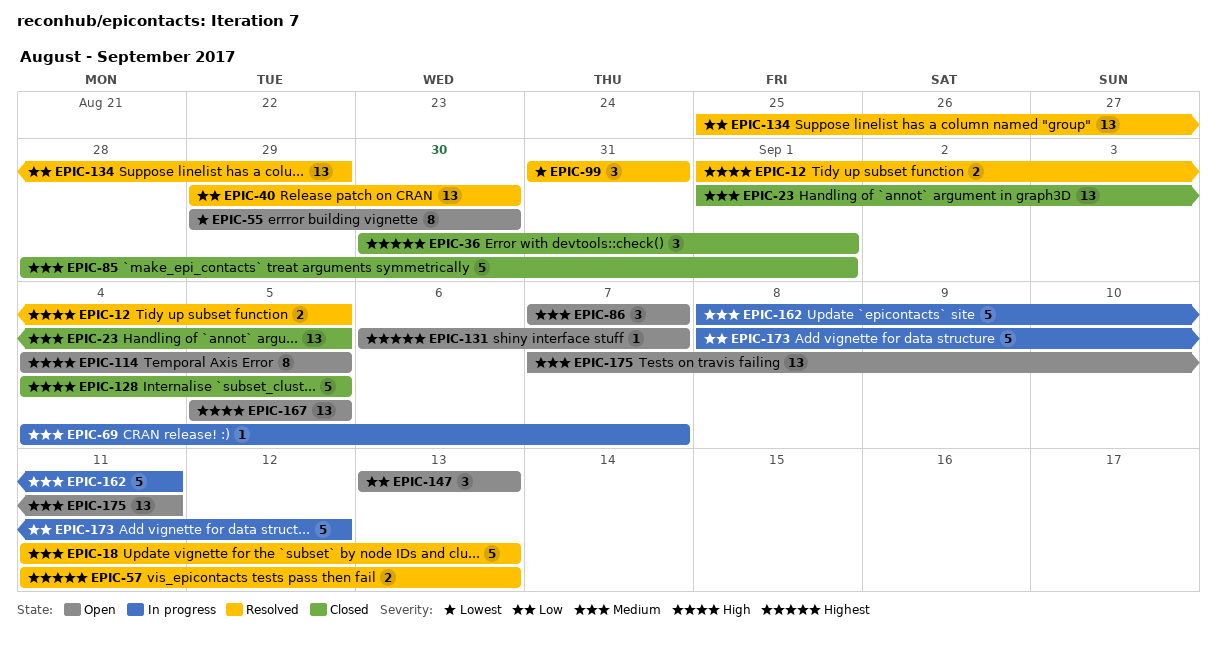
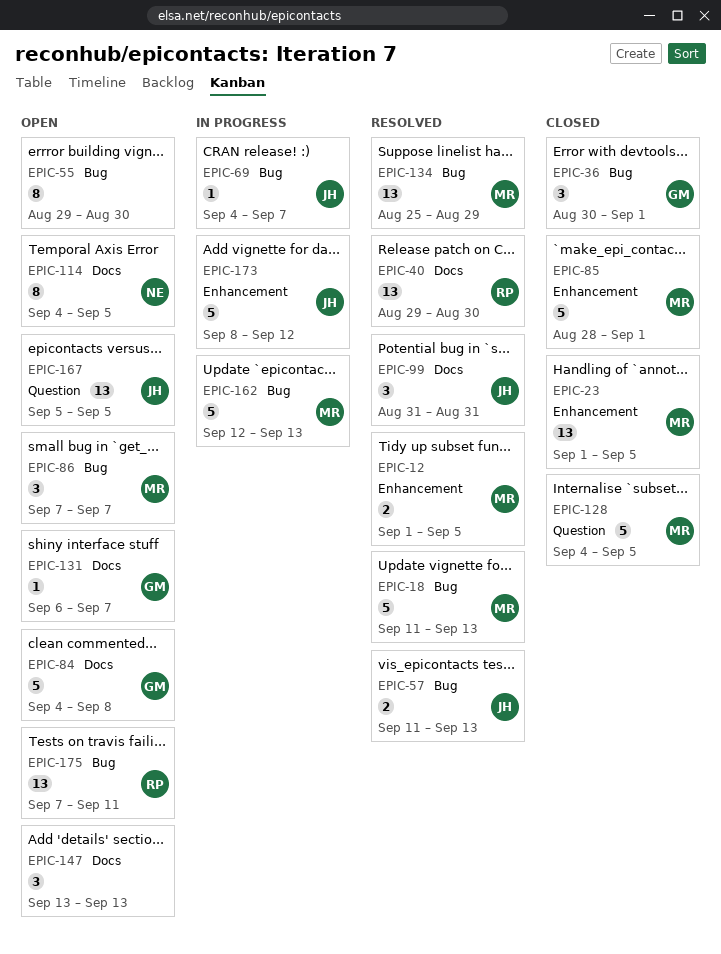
EPIC-84: none -> present
EPIC-162, start: Sep 8 -> Sep 12
EPIC-162, due: Sep 11 -> Sep 13

